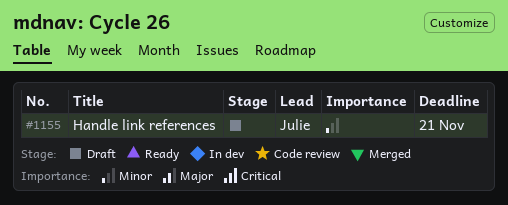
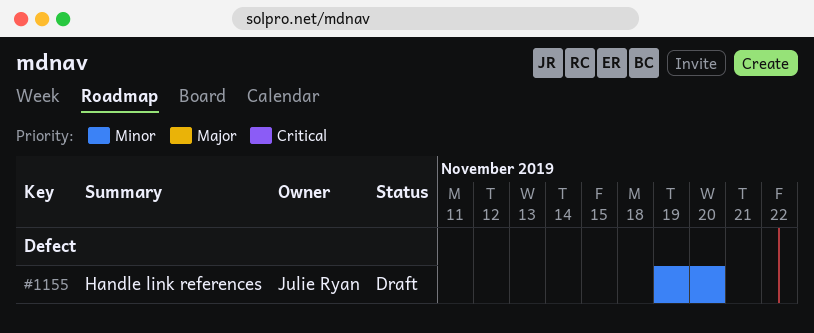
#1155, due: Nov 21 -> Nov 20

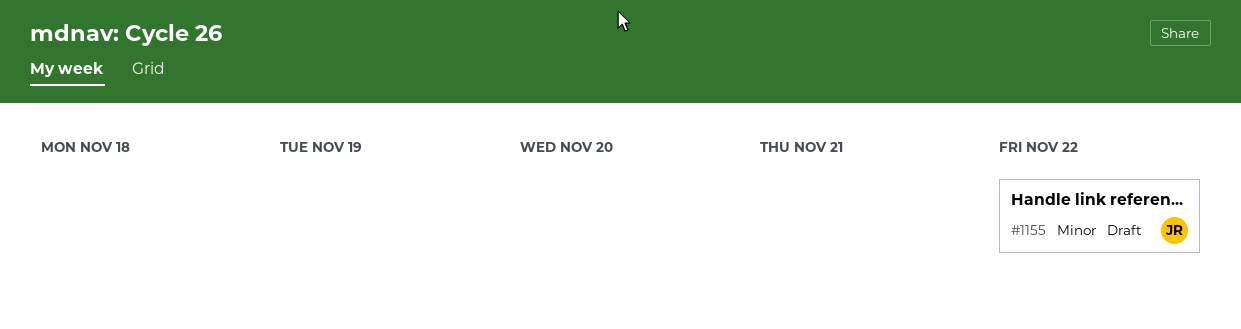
#1155, due: Nov 20 -> Nov 22

